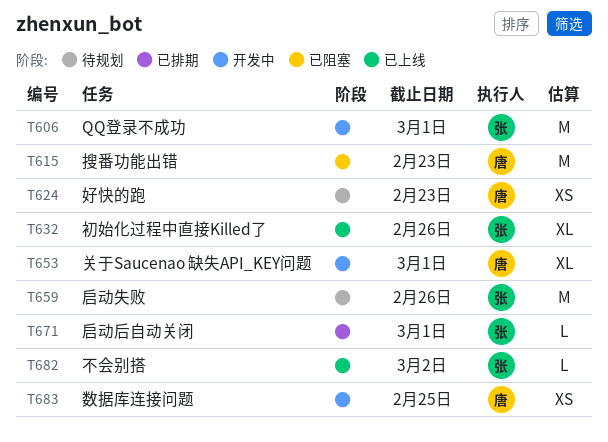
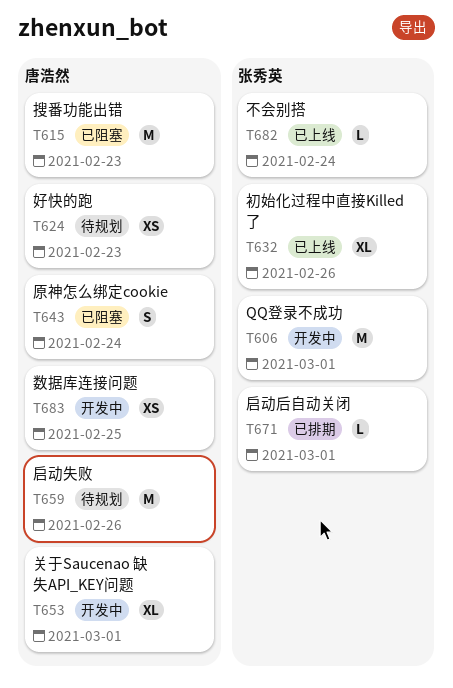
T643: none -> present
T659, owner: 张秀英 -> 唐浩然
T682, due: Mar 2 -> Feb 24

